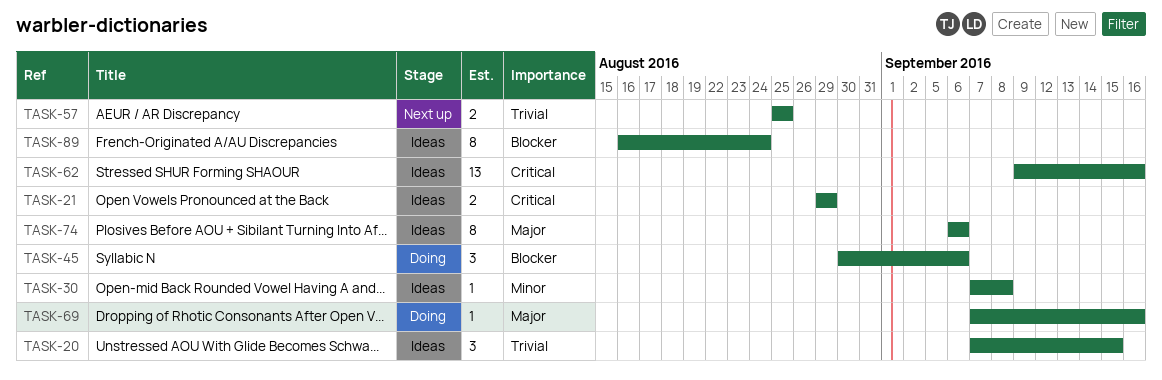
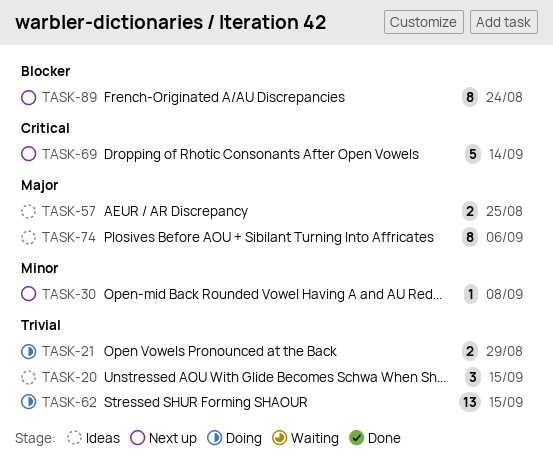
TASK-21, status: Ideas -> Doing
TASK-21, priority: Critical -> Trivial
TASK-30, status: Ideas -> Next up
TASK-45: present -> none
TASK-57, status: Next up -> Ideas
TASK-57, priority: Trivial -> Major
TASK-62, status: Ideas -> Doing
TASK-62, priority: Critical -> Trivial
TASK-62, due: Sep 16 -> Sep 15
TASK-69, status: Doing -> Next up
TASK-69, priority: Major -> Critical
TASK-69, estimate: 1 -> 5
TASK-69, due: Sep 16 -> Sep 14
TASK-89, status: Ideas -> Next up

